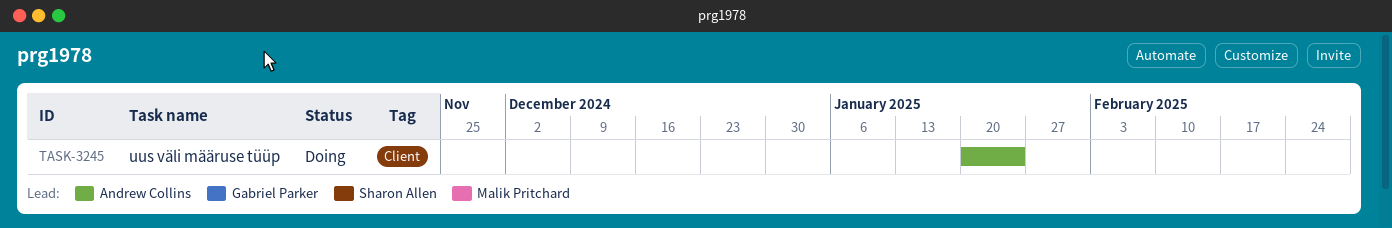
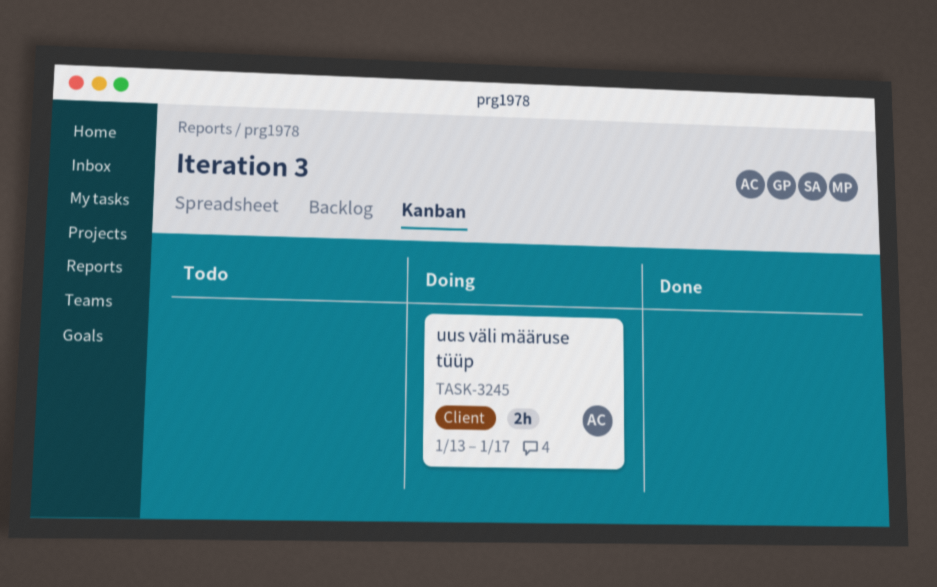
TASK-3245, start: Jan 20 -> Jan 13
TASK-3245, due: Jan 24 -> Jan 17

